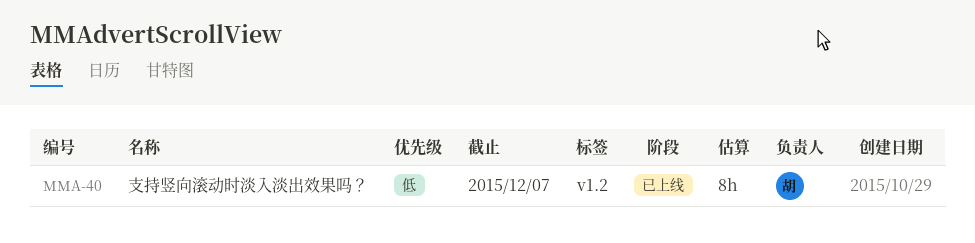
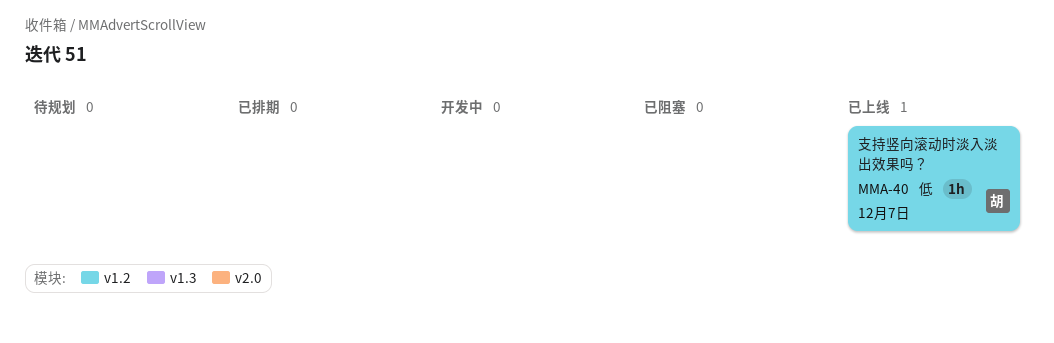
MMA-40, estimate: 8h -> 1h

